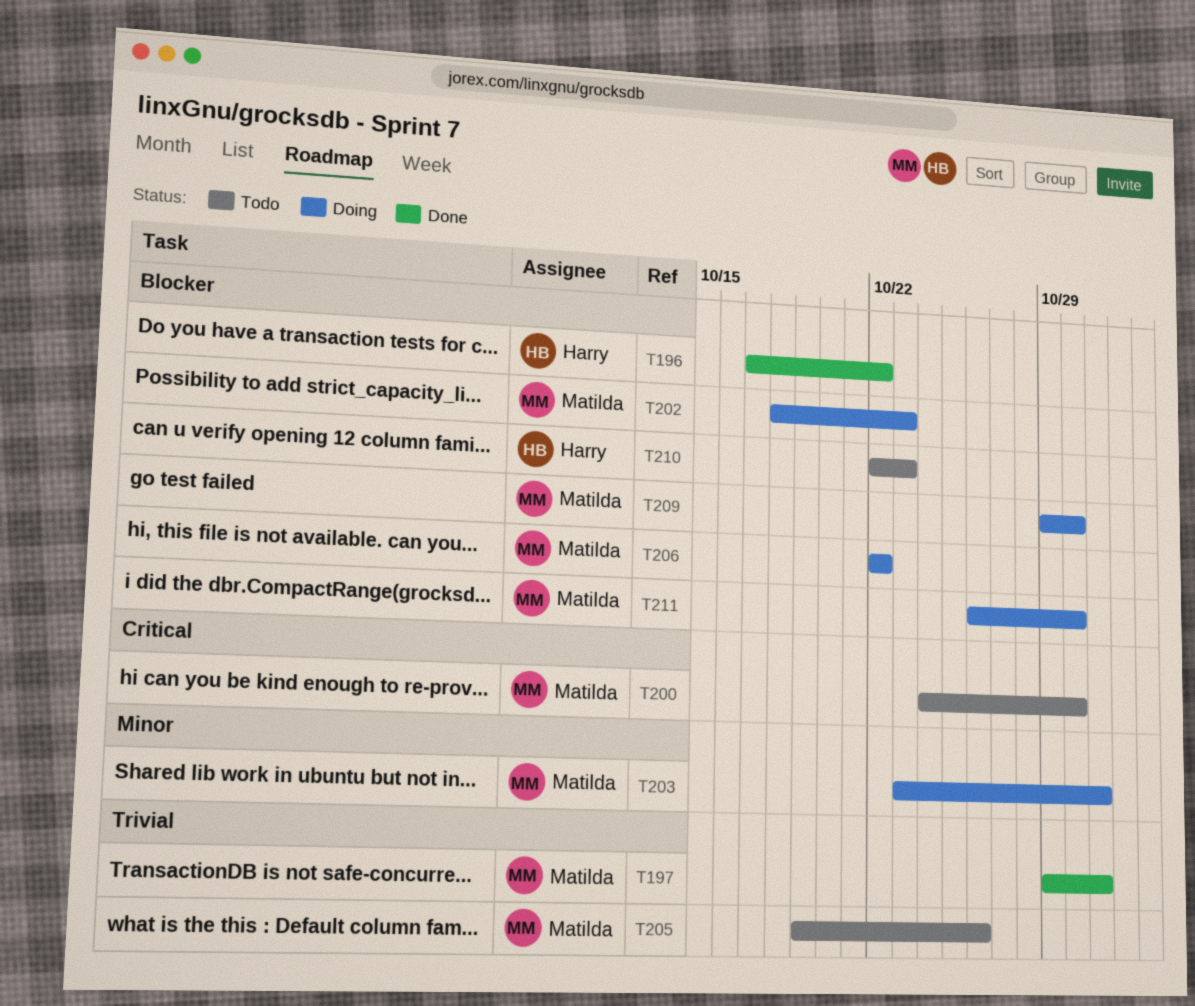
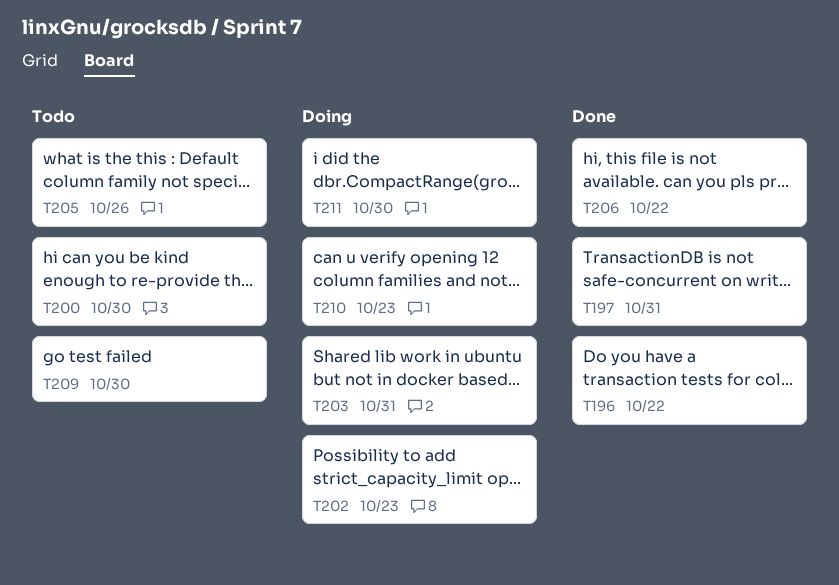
T206, status: Doing -> Done
T209, status: Doing -> Todo
T210, status: Todo -> Doing

